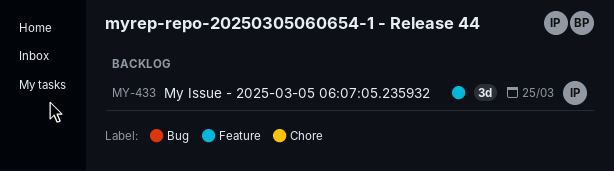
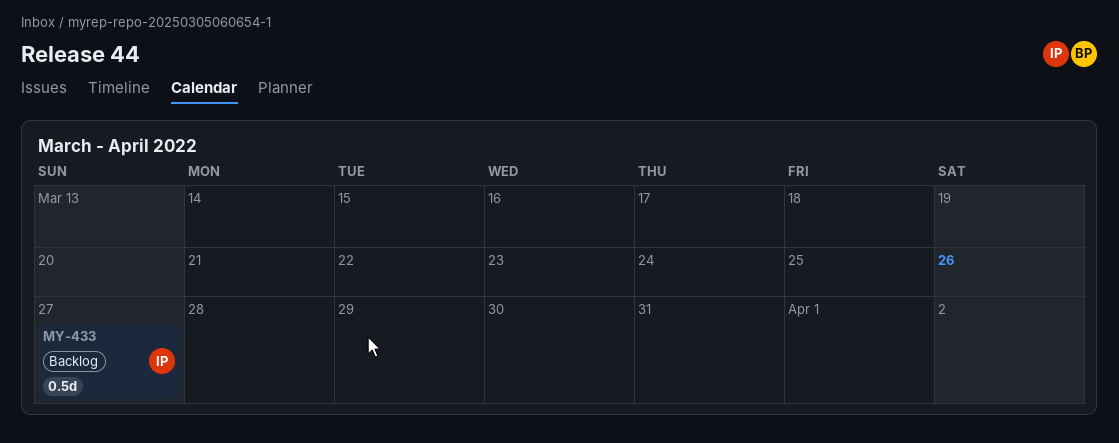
MY-433, estimate: 3d -> 0.5d
MY-433, due: Mar 25 -> Mar 27

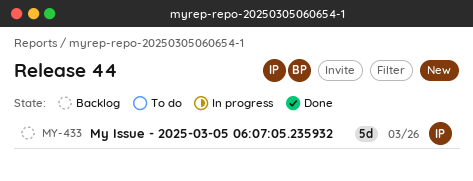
MY-433, estimate: 0.5d -> 5d
MY-433, due: Mar 27 -> Mar 26

